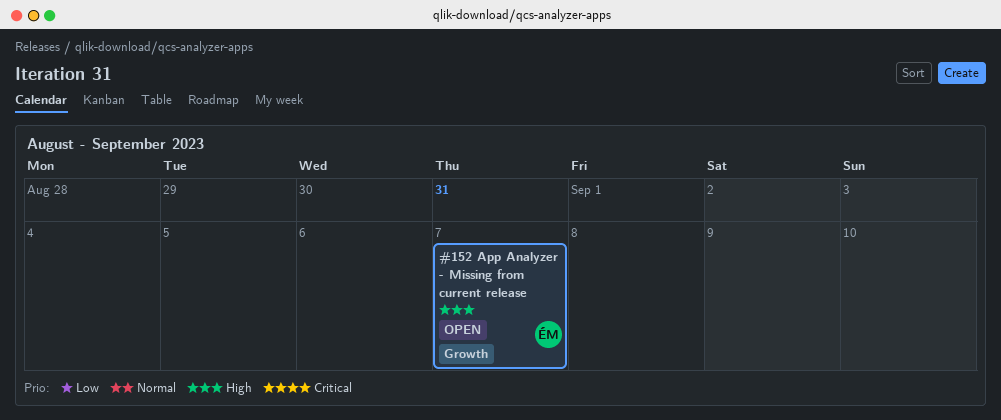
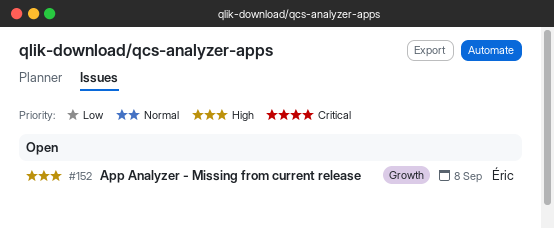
#152, due: Sep 7 -> Sep 8

